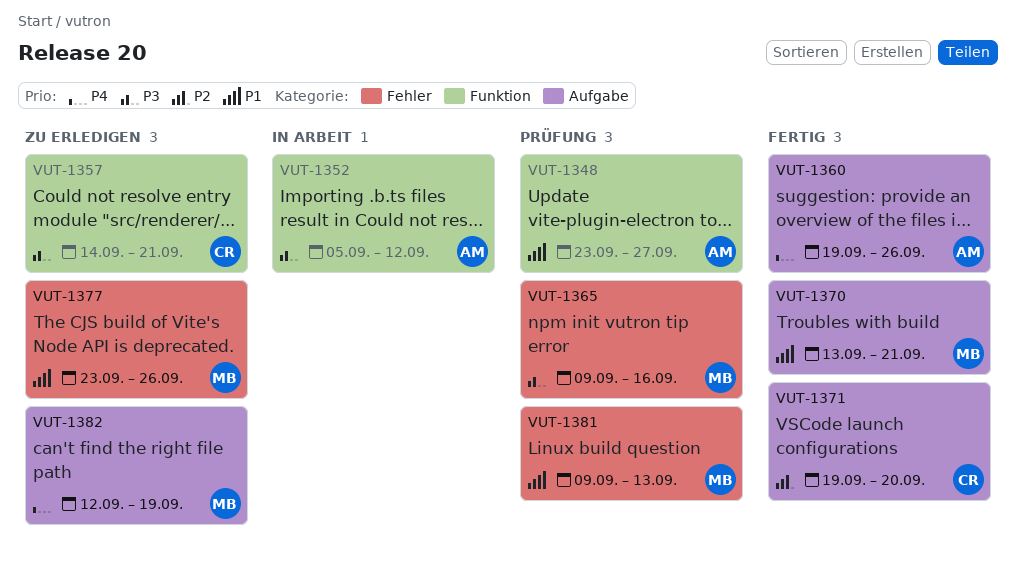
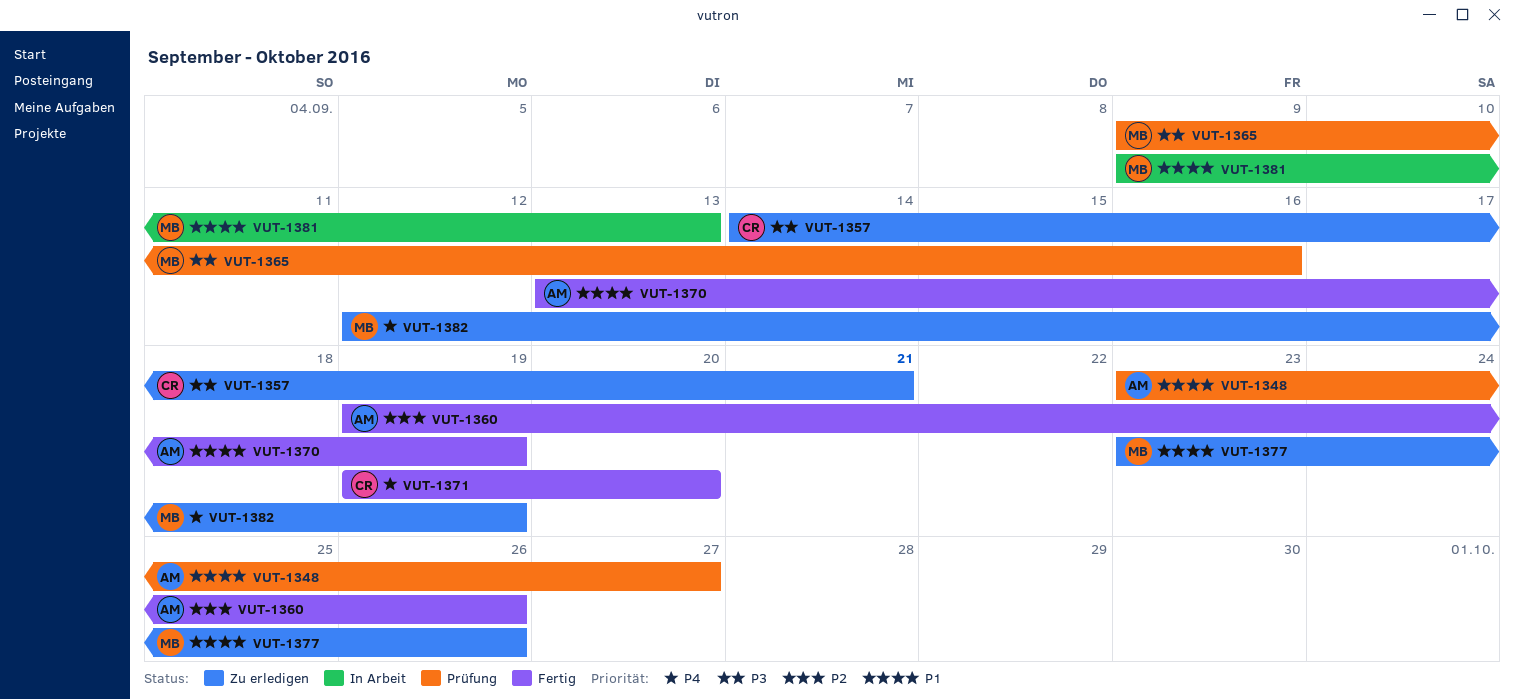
VUT-1352: present -> none
VUT-1360, priority: P4 -> P2
VUT-1370, owner: MB -> AM
VUT-1370, due: Sep 21 -> Sep 19
VUT-1371, priority: P2 -> P4
VUT-1381, status: Prüfung -> In Arbeit

